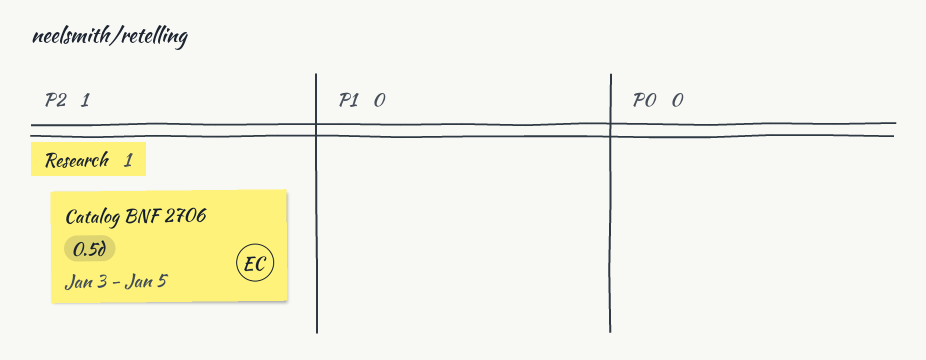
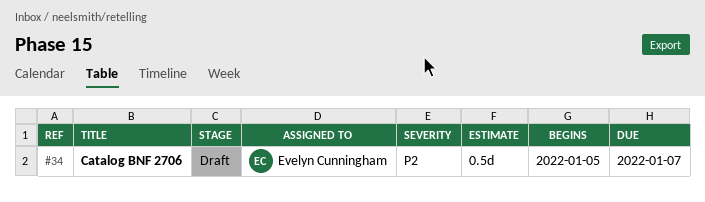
Catalog BNF 2706, start: Jan 3 -> Jan 5
Catalog BNF 2706, due: Jan 5 -> Jan 7

